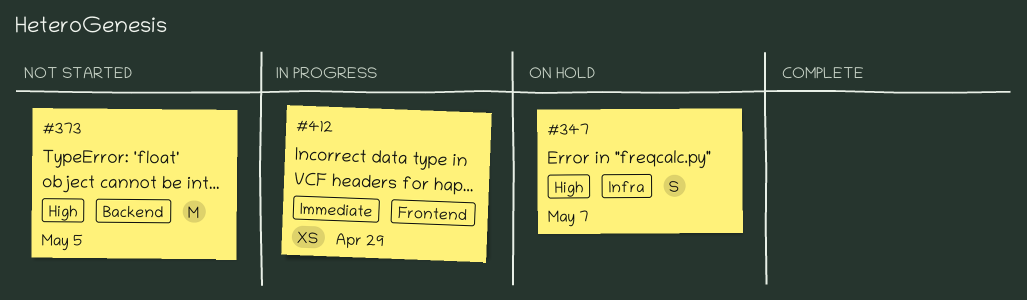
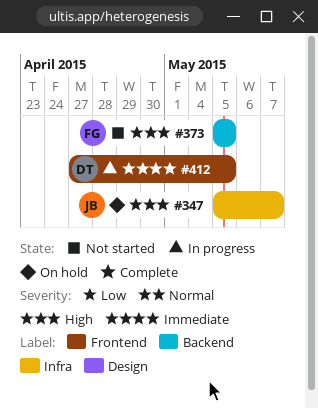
#412, due: Apr 29 -> May 5

